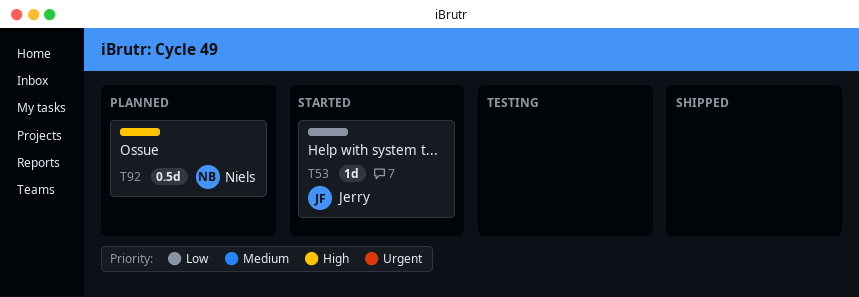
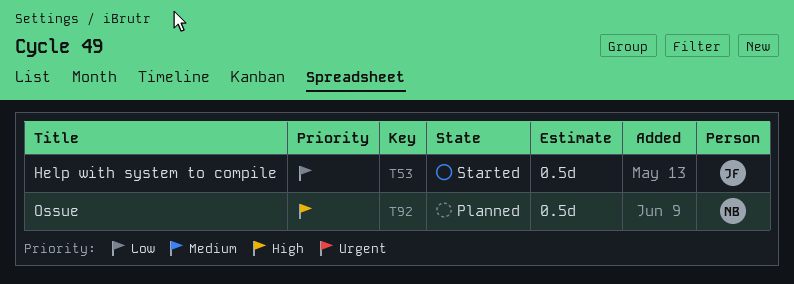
T53, estimate: 1d -> 0.5d

